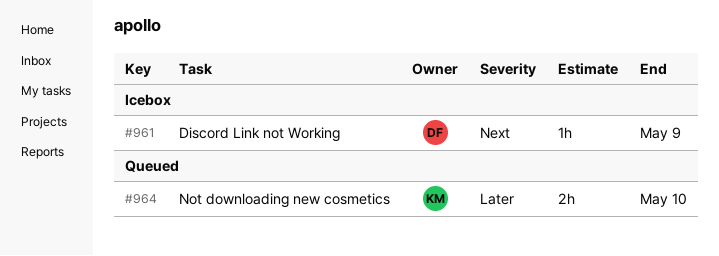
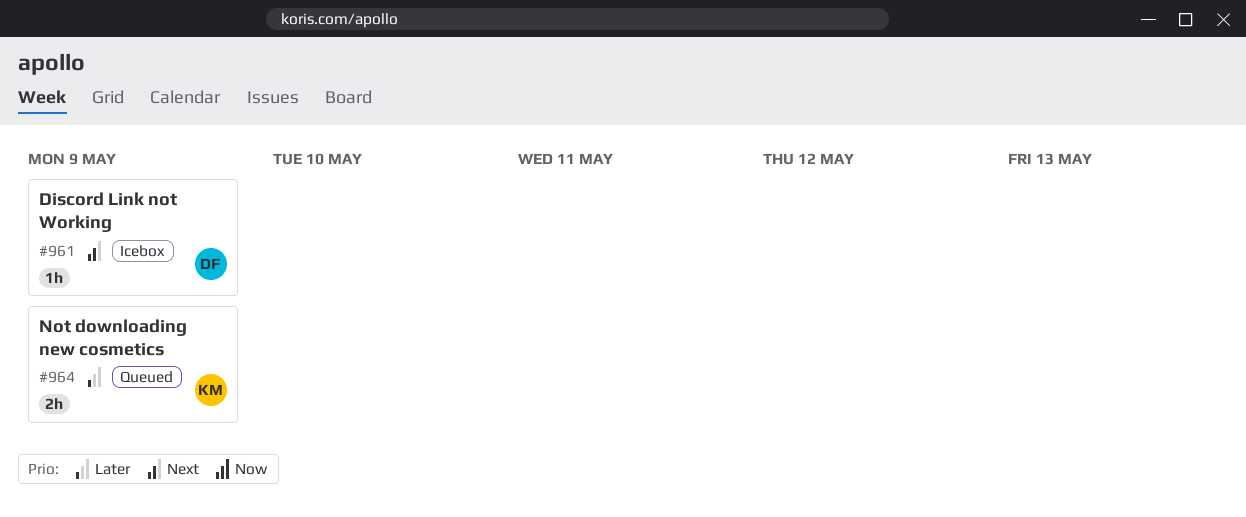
#964, due: May 10 -> May 9

